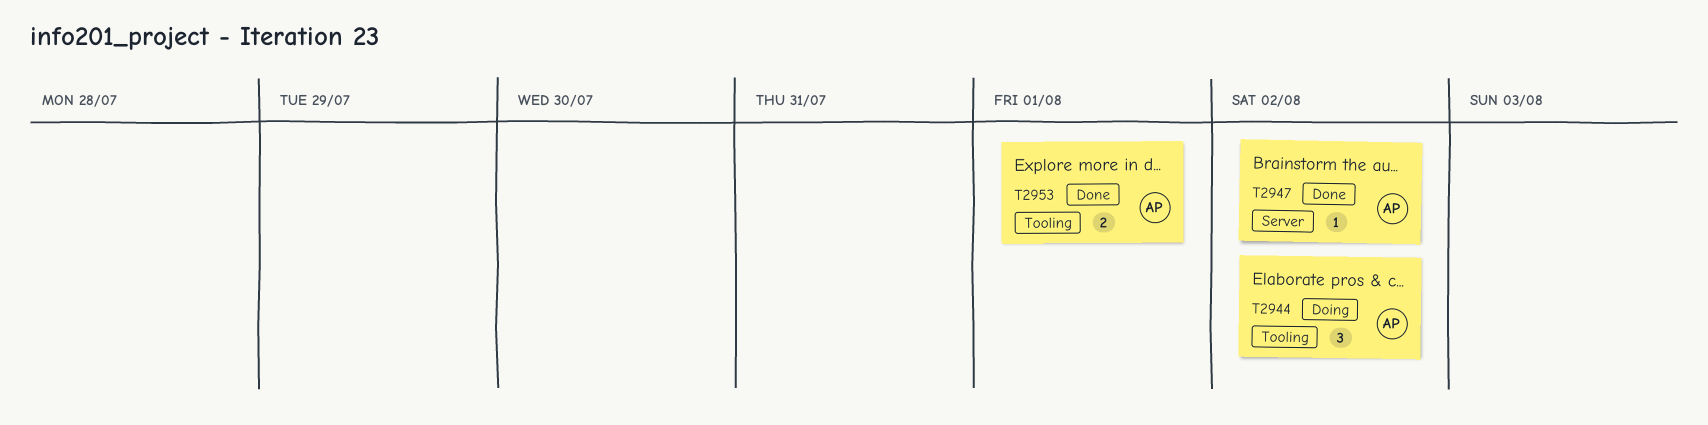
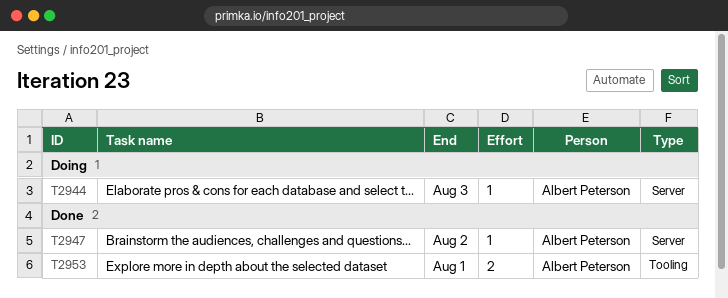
T2944, label: Tooling -> Server
T2944, estimate: 3 -> 1
T2944, due: Aug 2 -> Aug 3

